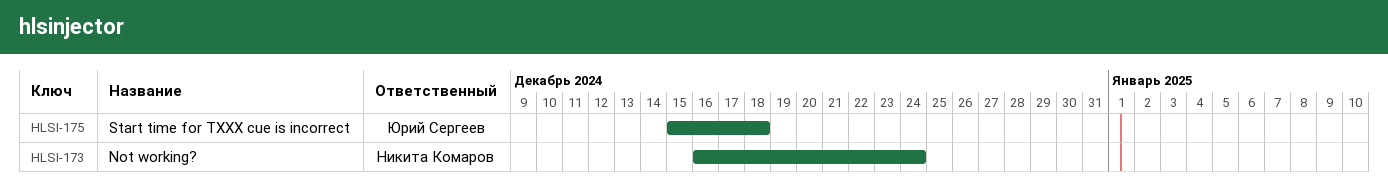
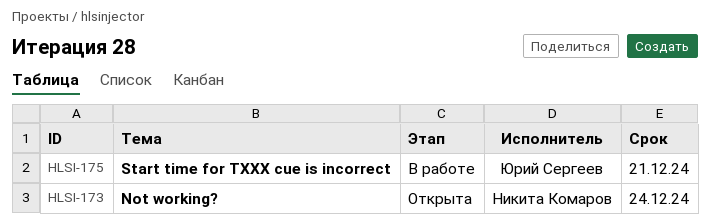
HLSI-175, due: Dec 18 -> Dec 21

